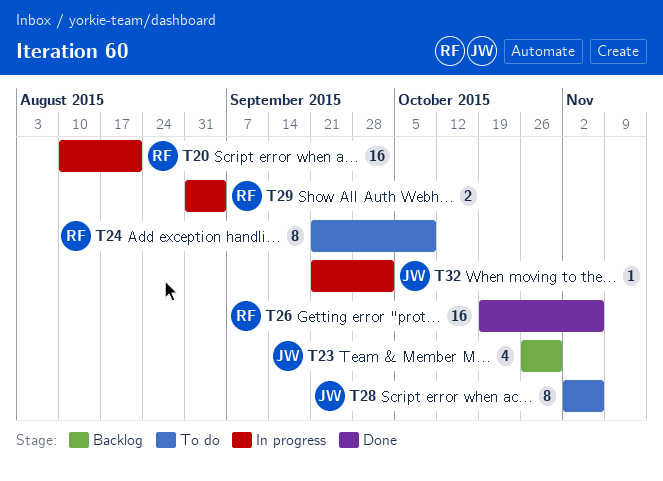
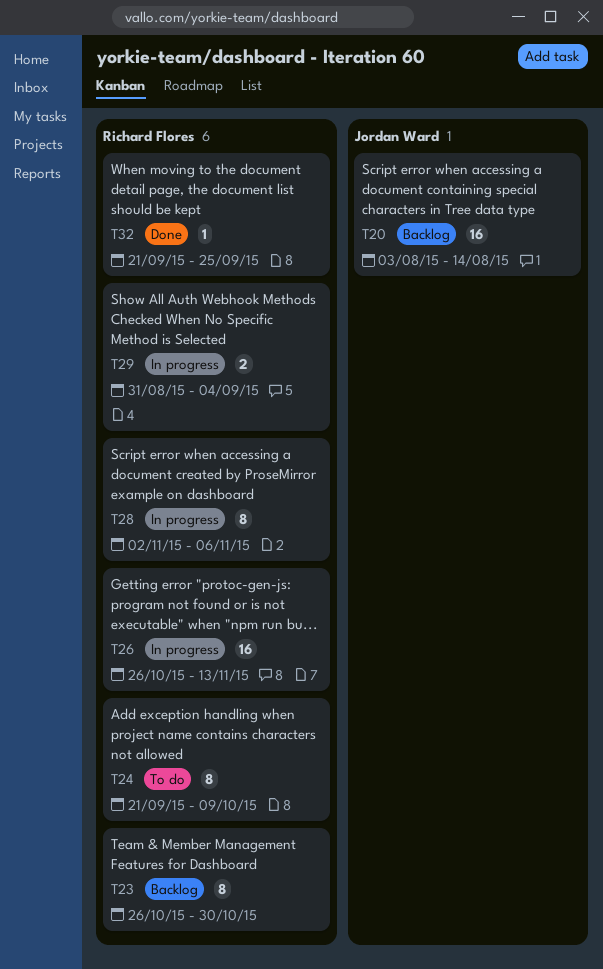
T20, status: In progress -> Backlog
T20, owner: Richard Flores -> Jordan Ward
T20, start: Aug 10 -> Aug 3
T20, due: Aug 21 -> Aug 14
T23, owner: Jordan Ward -> Richard Flores
T23, estimate: 4 -> 8
T26, status: Done -> In progress
T26, start: Oct 19 -> Oct 26
T26, due: Nov 6 -> Nov 13
T28, status: To do -> In progress
T28, owner: Jordan Ward -> Richard Flores
T32, status: In progress -> Done
T32, owner: Jordan Ward -> Richard Flores
T32, due: Oct 2 -> Sep 25

